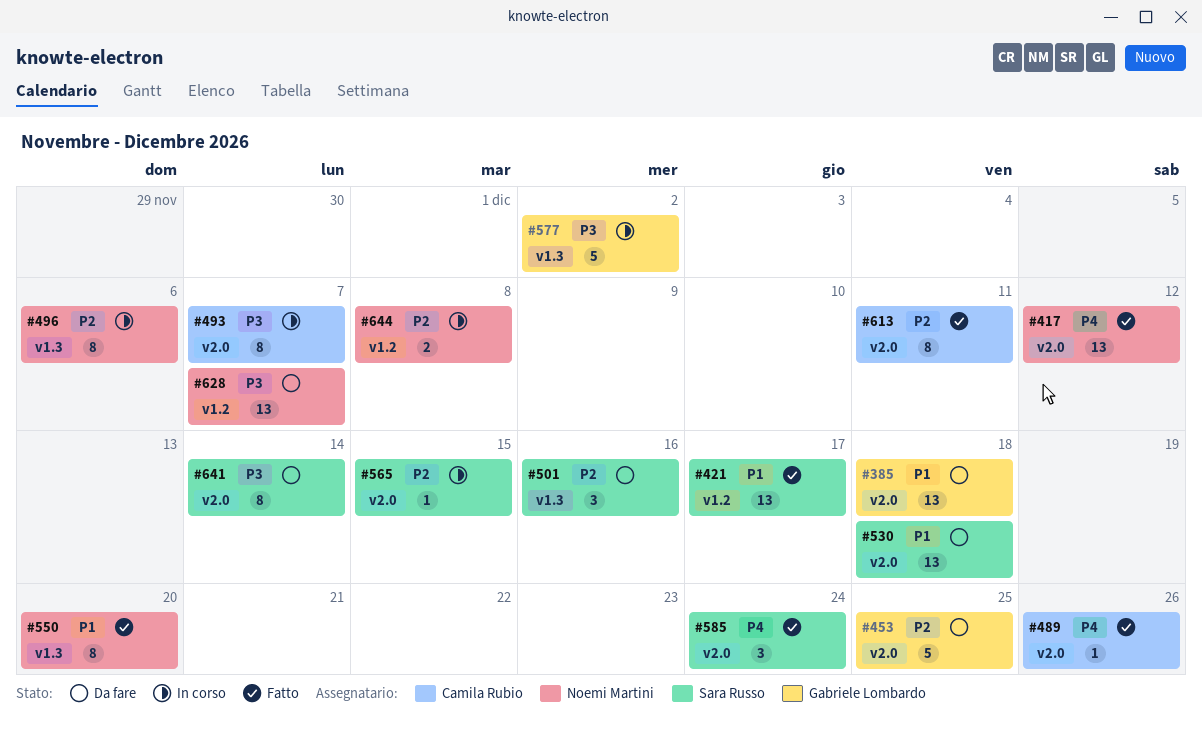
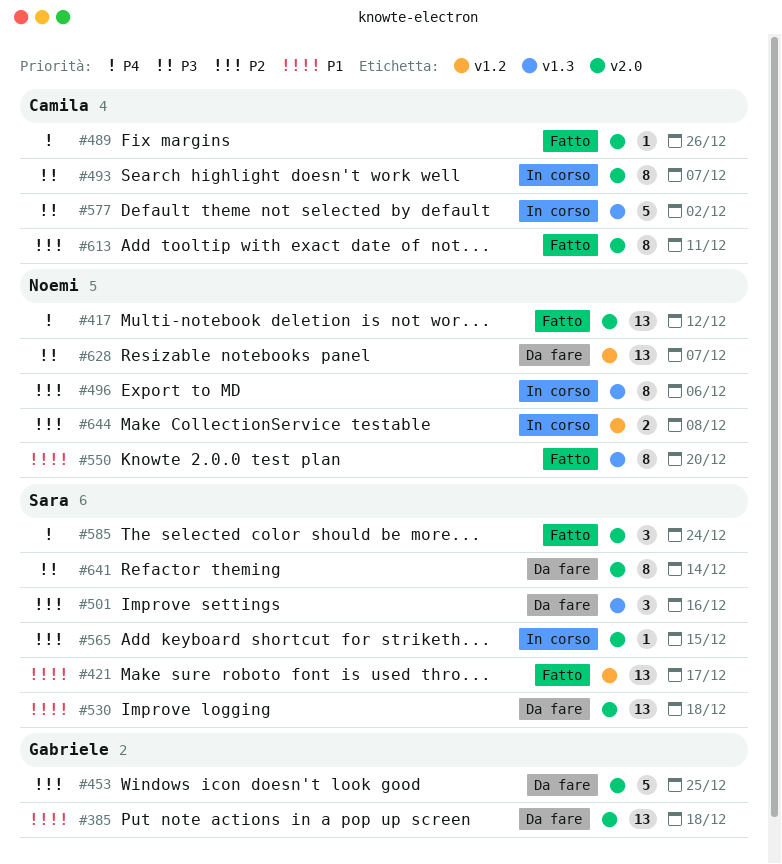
#577, owner: Gabriele Lombardo -> Camila Rubio

